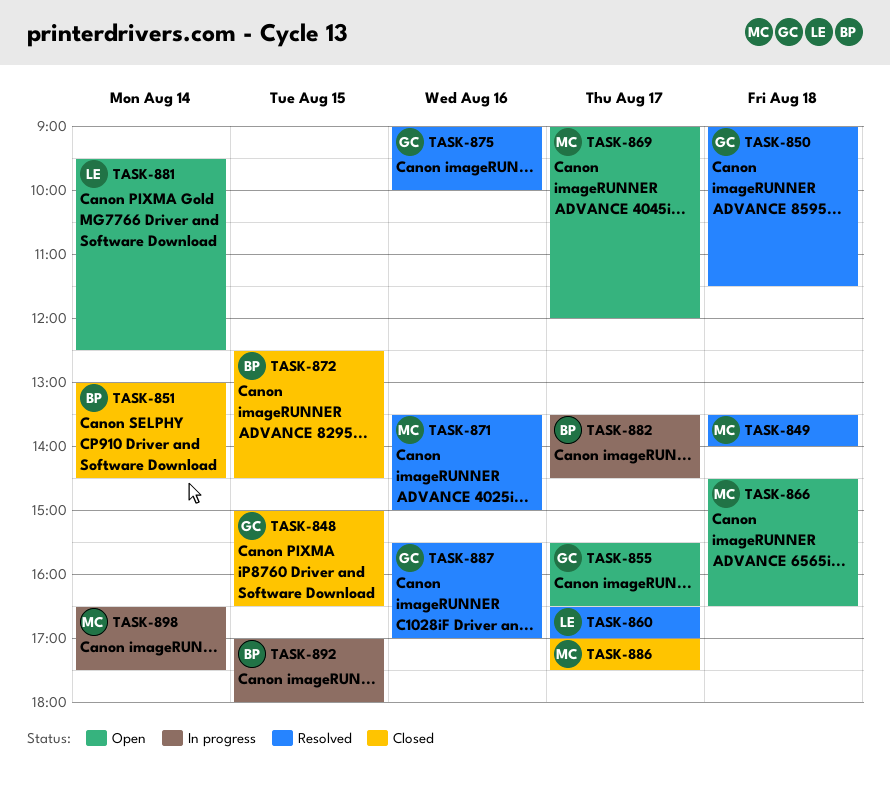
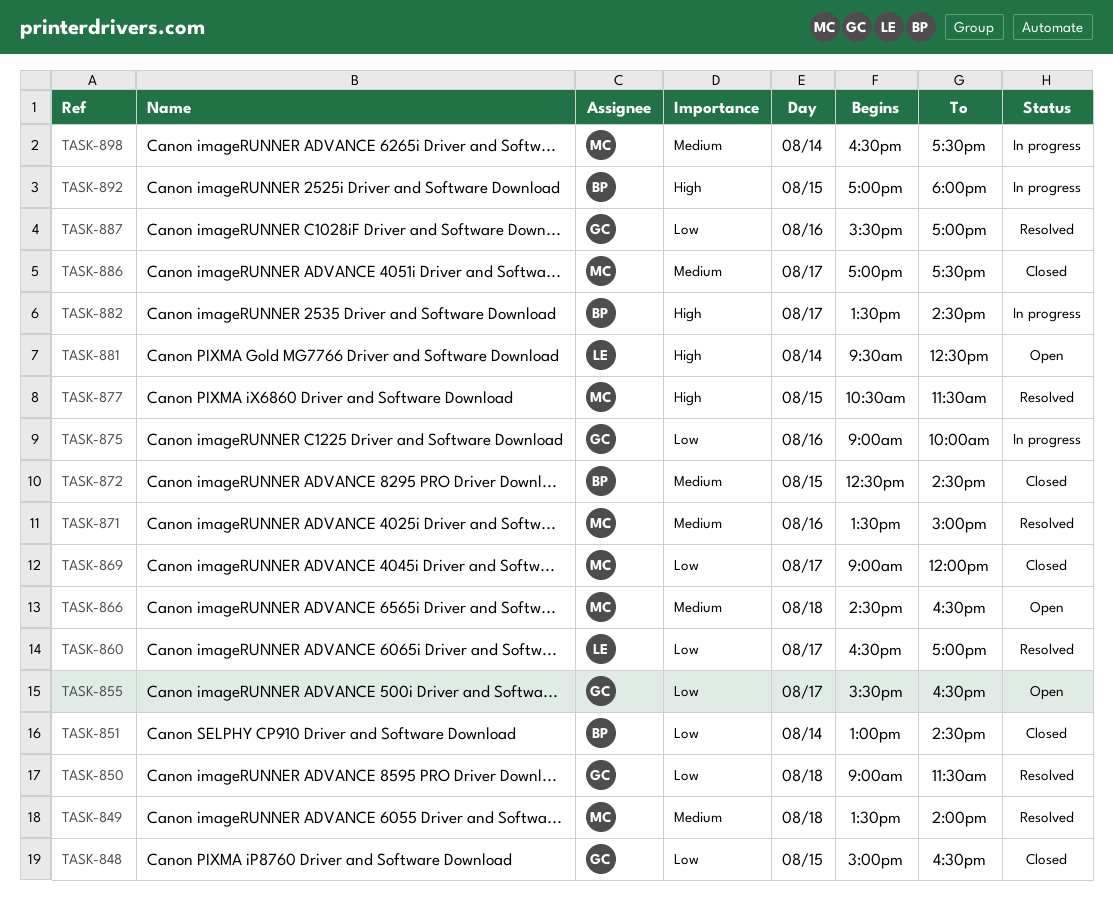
TASK-869, status: Open -> Closed
TASK-875, status: Resolved -> In progress
TASK-877: none -> present

